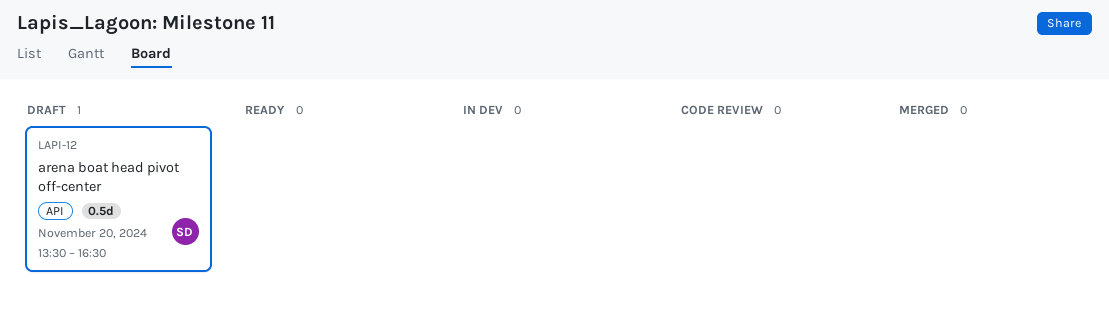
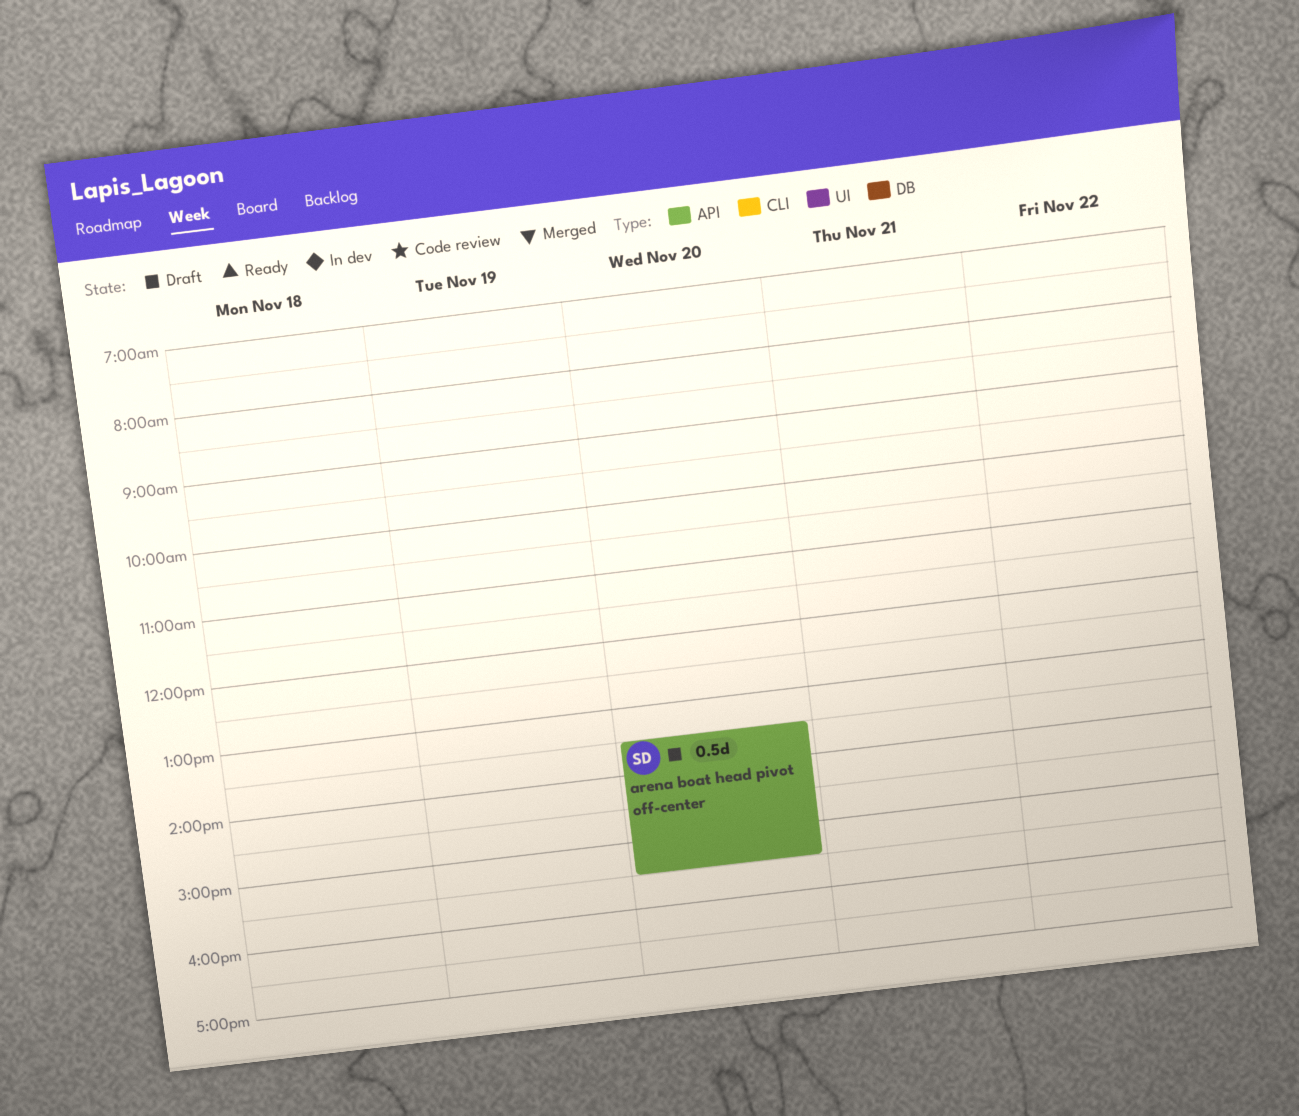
arena boat head pivot off-center, ends: 16:30 -> 15:30

